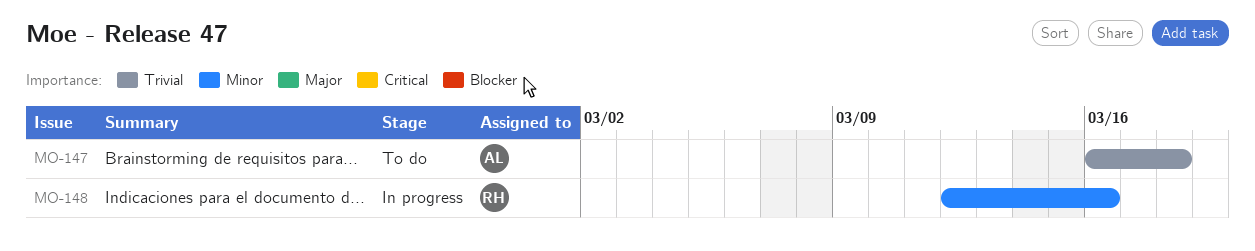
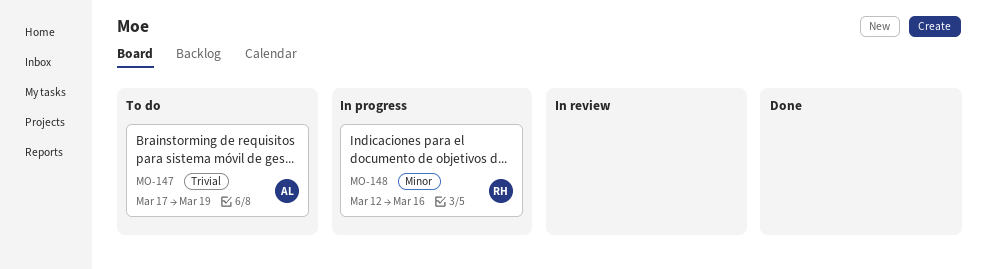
MO-147, start: Mar 16 -> Mar 17
MO-147, due: Mar 18 -> Mar 19

